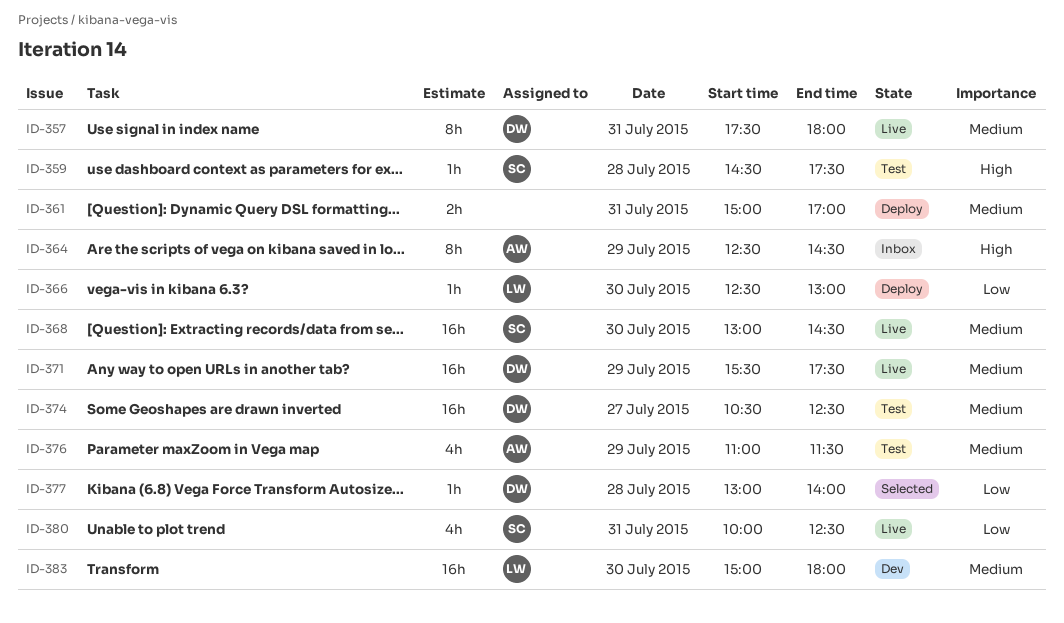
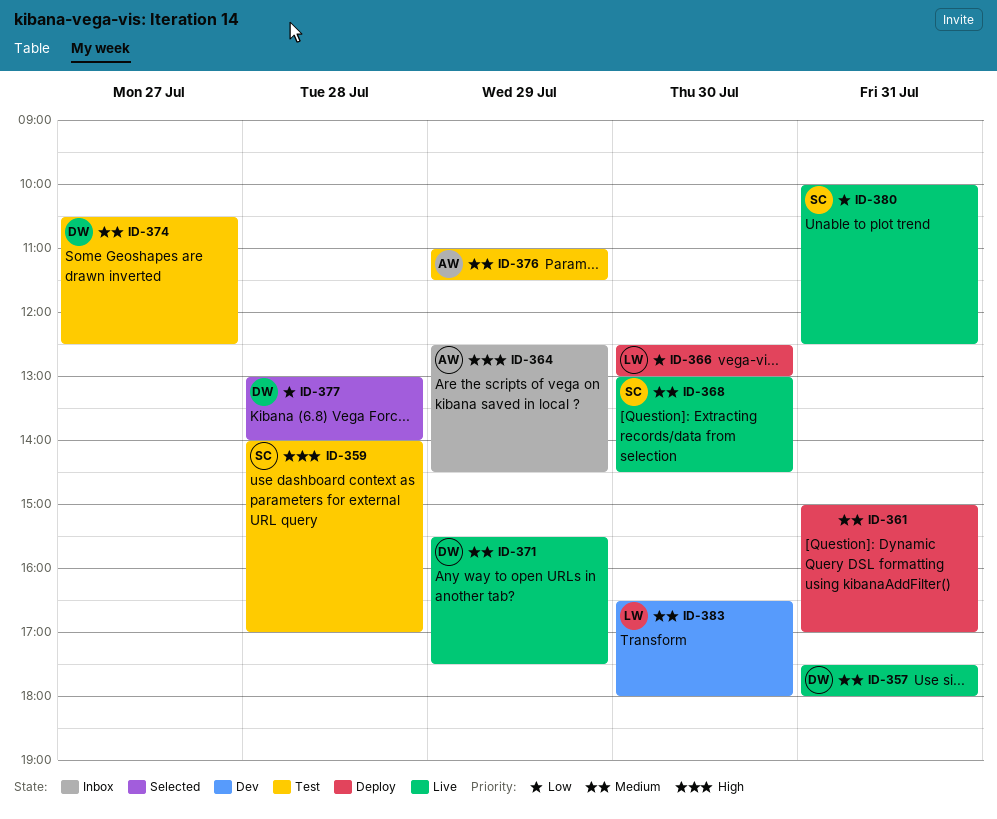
ID-359, begins: 14:30 -> 14:00
ID-359, ends: 17:30 -> 17:00
ID-383, begins: 15:00 -> 16:30

